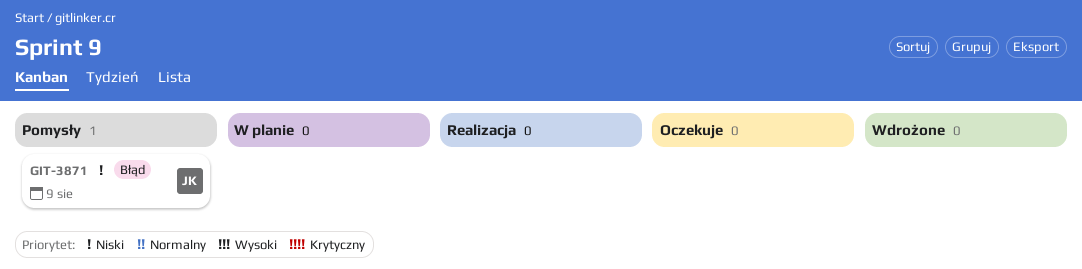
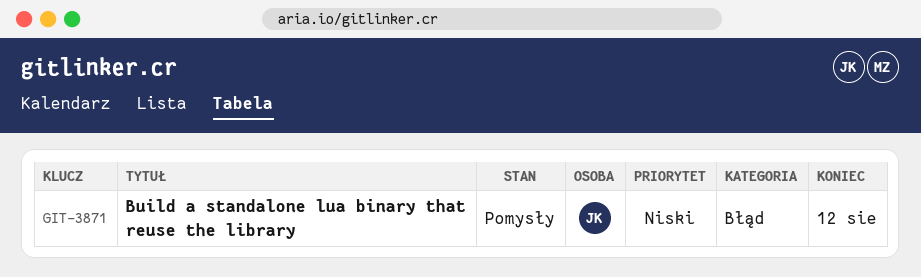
GIT-3871, due: Aug 9 -> Aug 12

